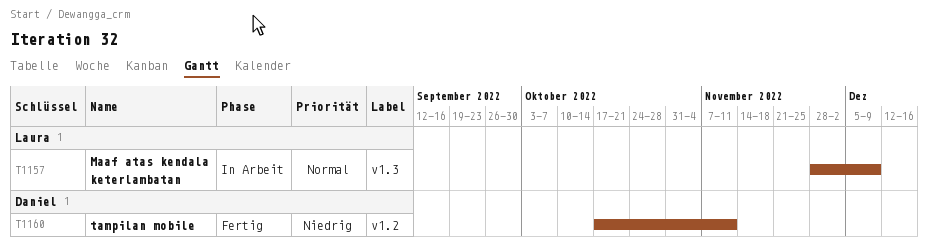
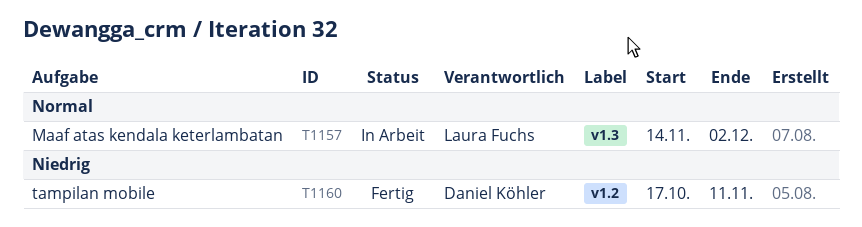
T1157, start: Nov 28 -> Nov 14
T1157, due: Dec 9 -> Dec 2

